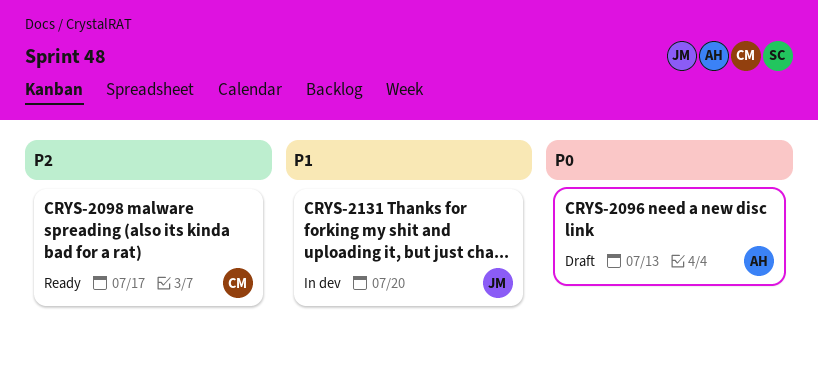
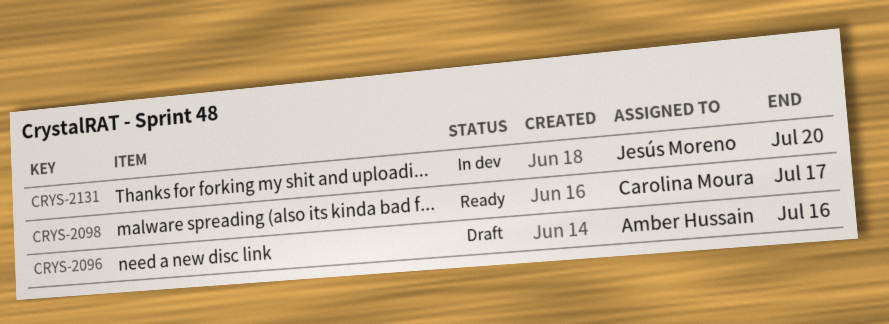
CRYS-2096, due: Jul 13 -> Jul 16

